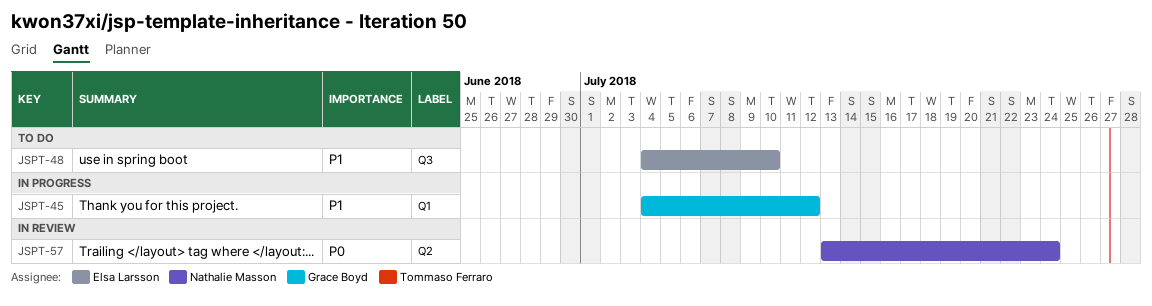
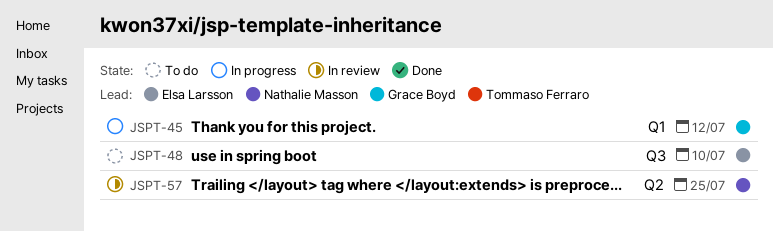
JSPT-57, due: Jul 24 -> Jul 25

